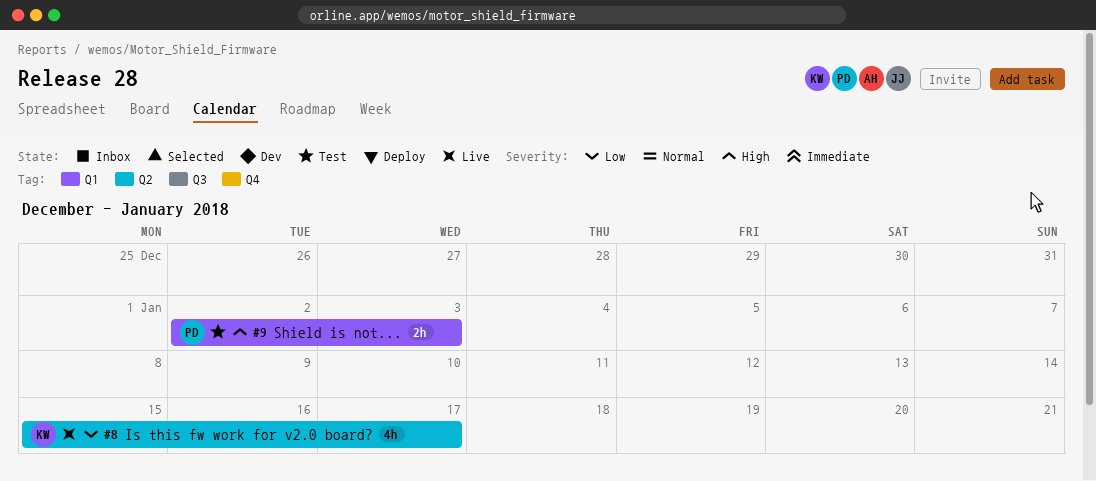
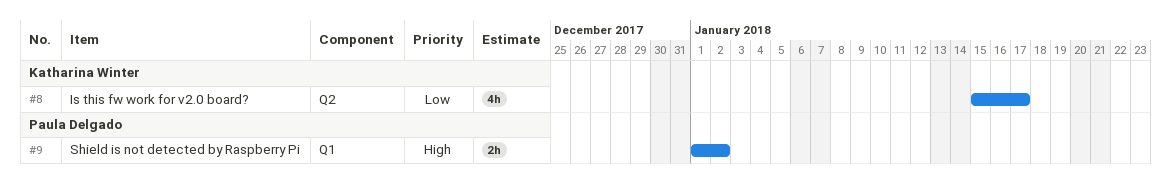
#9, start: Jan 2 -> Jan 1
#9, due: Jan 3 -> Jan 2

